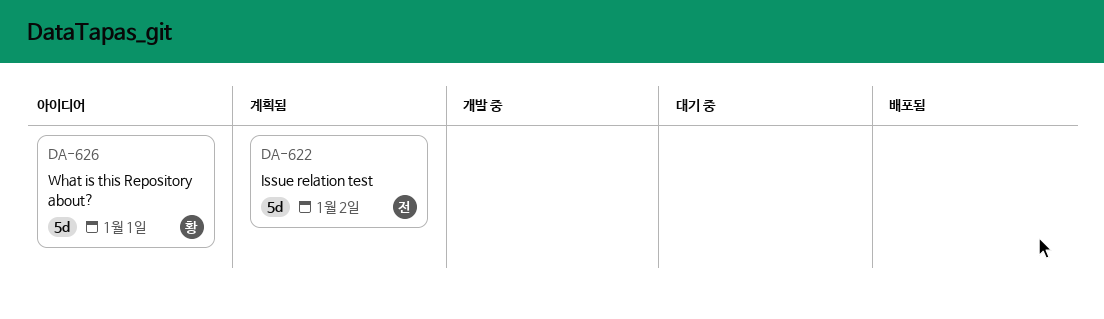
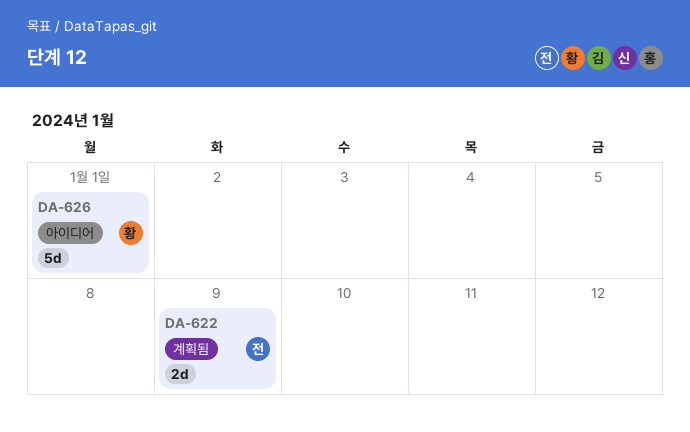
DA-622, estimate: 5d -> 2d
DA-622, due: Jan 2 -> Jan 9

